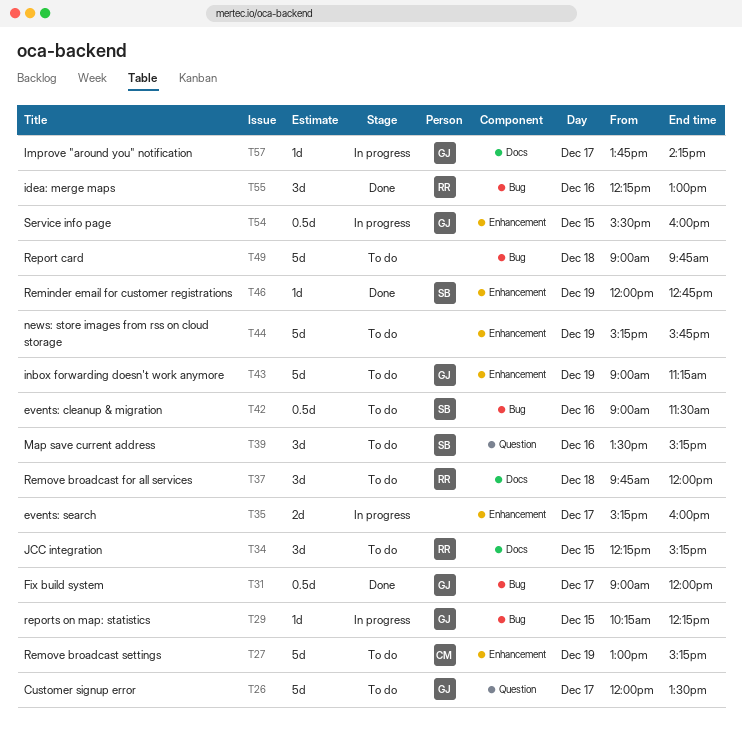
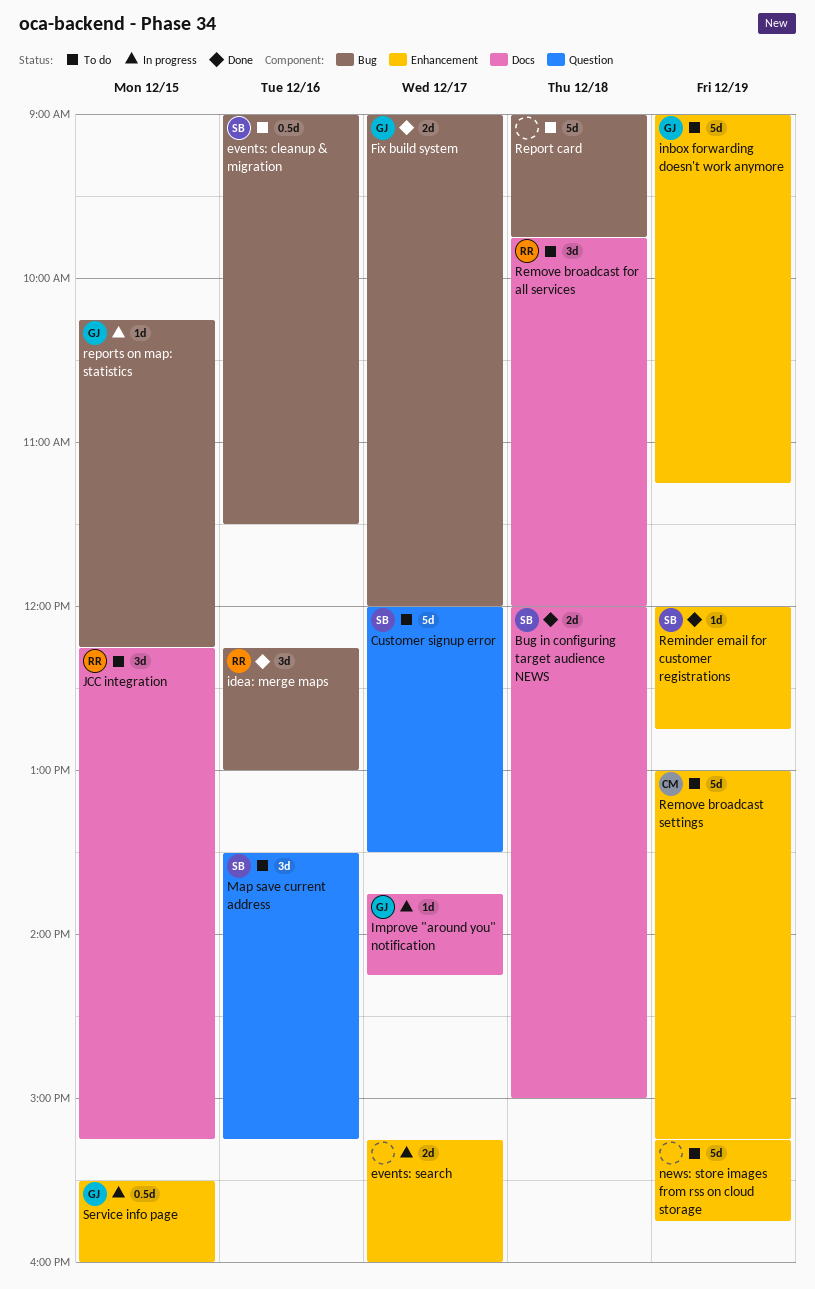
Bug in configuring target audience NEWS: none -> present
Customer signup error, owner: GJ -> SB
Fix build system, estimate: 0.5d -> 2d

